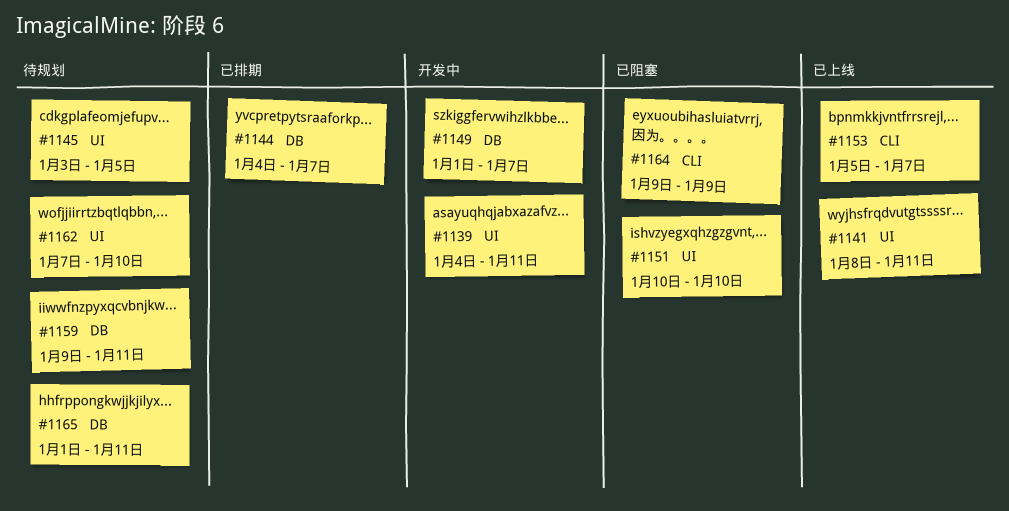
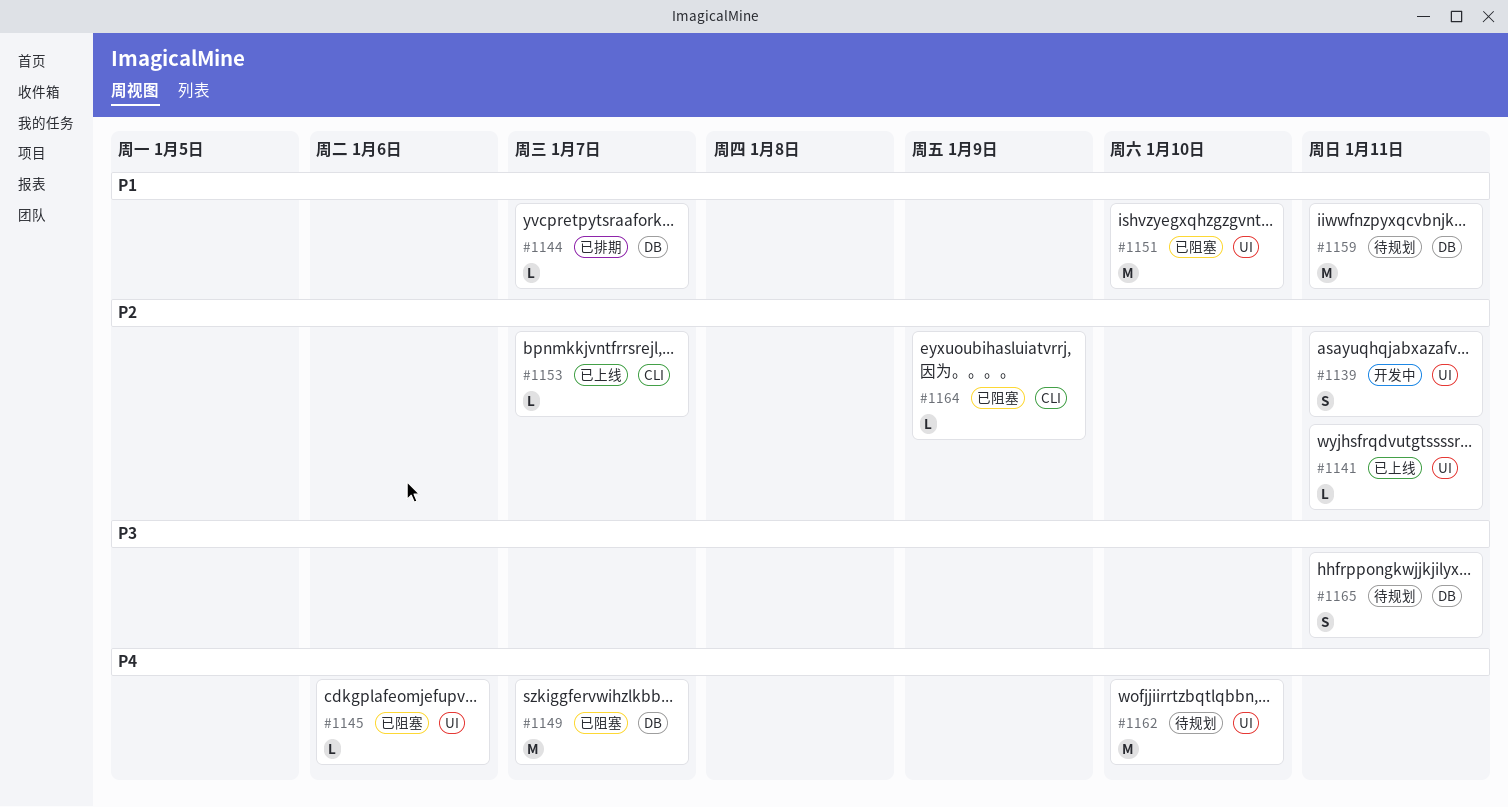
#1145, status: 待规划 -> 已阻塞
#1145, due: Jan 5 -> Jan 6
#1149, status: 开发中 -> 已阻塞

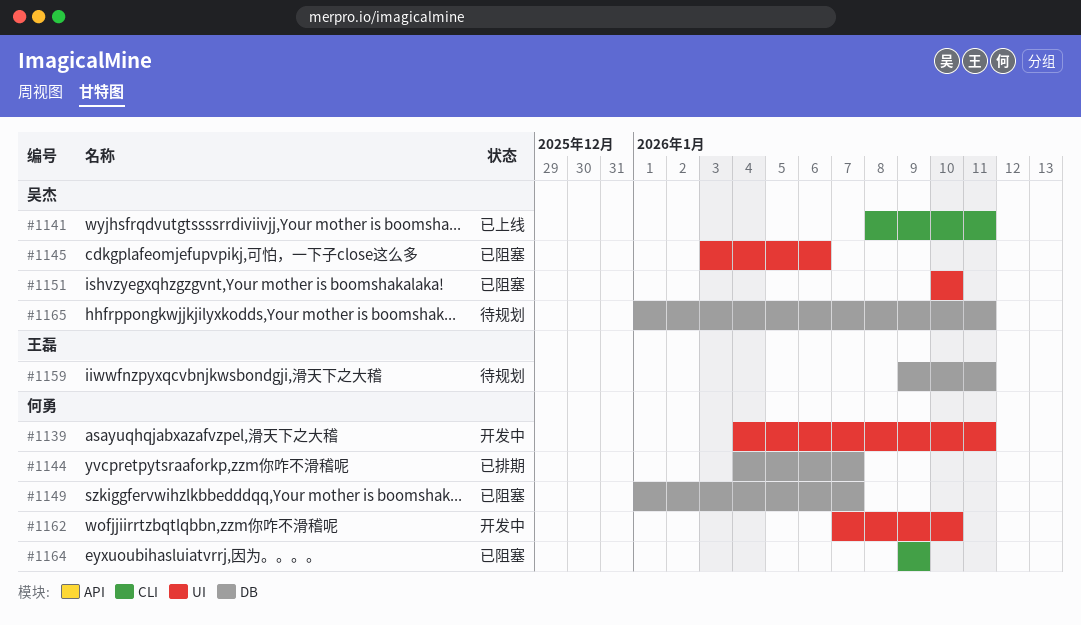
#1141, label: UI -> CLI
#1153: present -> none
#1162, status: 待规划 -> 开发中

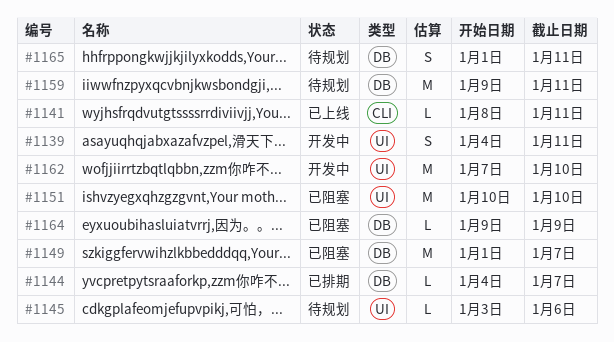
#1145, status: 已阻塞 -> 待规划
#1164, label: CLI -> DB

